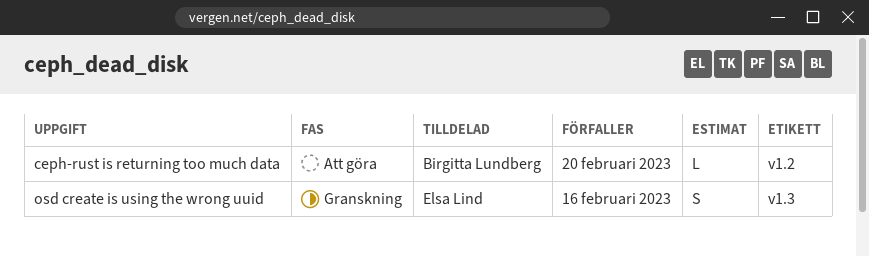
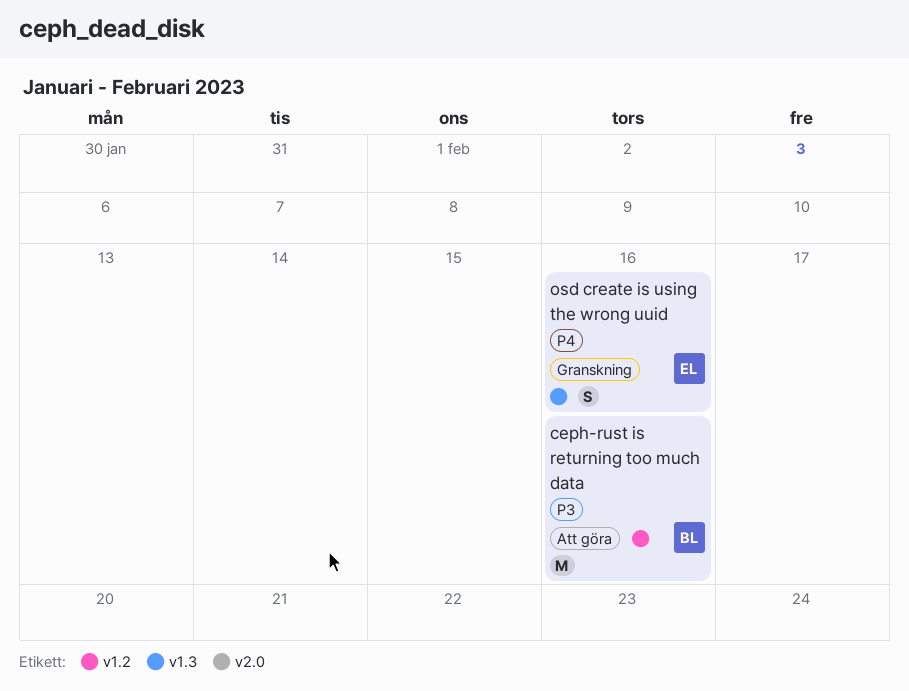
ceph-rust is returning too much data, estimate: L -> M
ceph-rust is returning too much data, due: Feb 20 -> Feb 16

